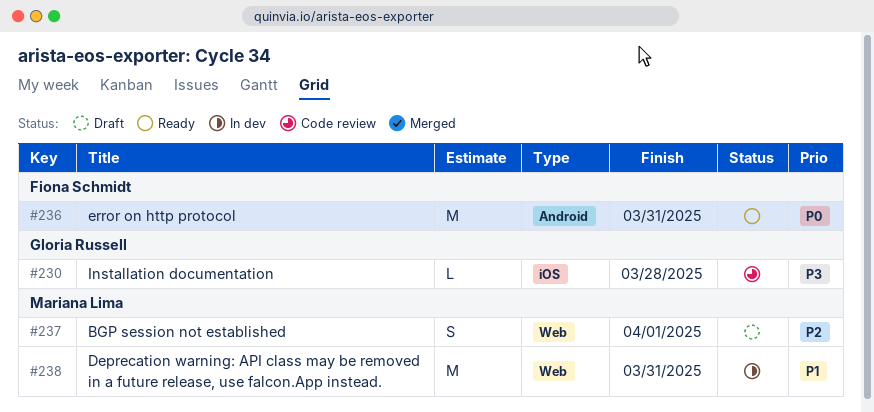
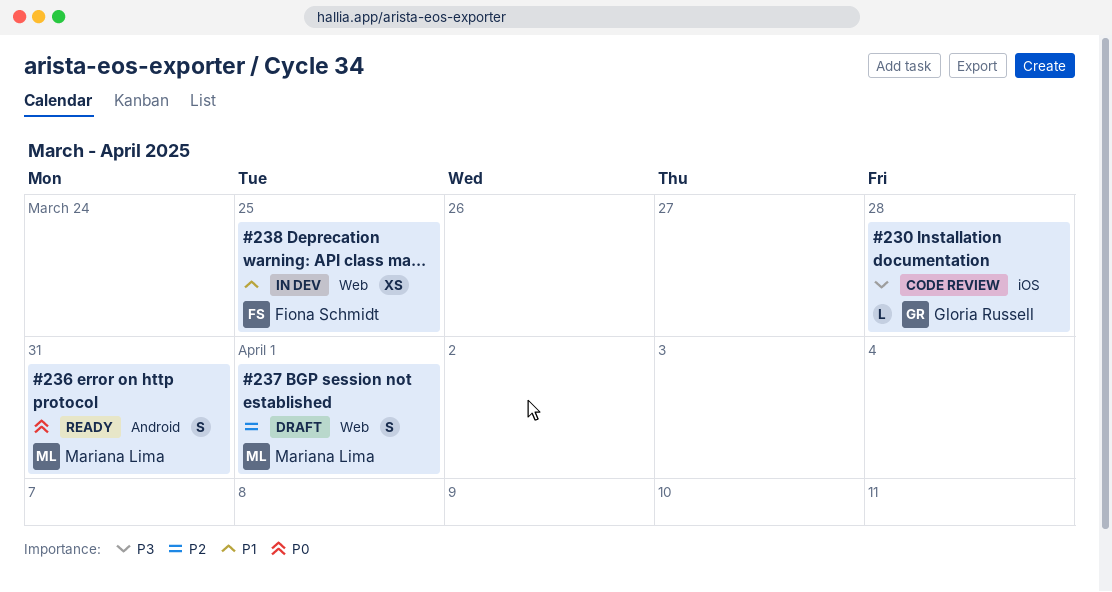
#236, owner: Fiona Schmidt -> Mariana Lima
#236, estimate: M -> S
#238, owner: Mariana Lima -> Fiona Schmidt
#238, estimate: M -> XS
#238, due: Mar 31 -> Mar 25

